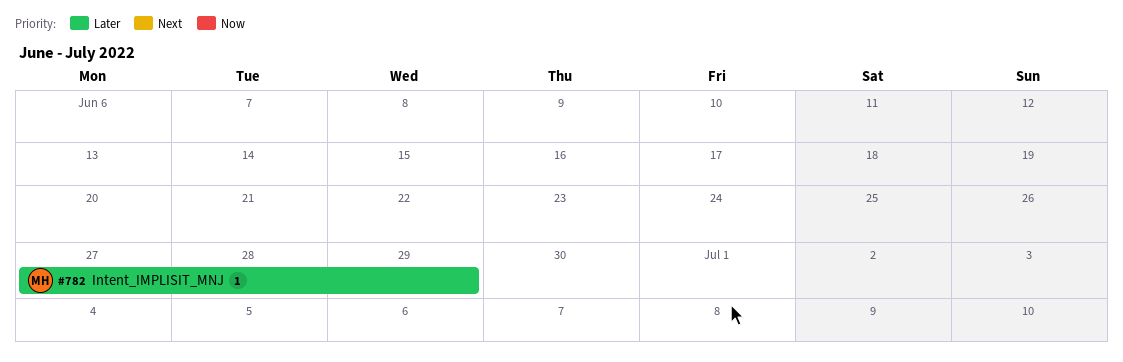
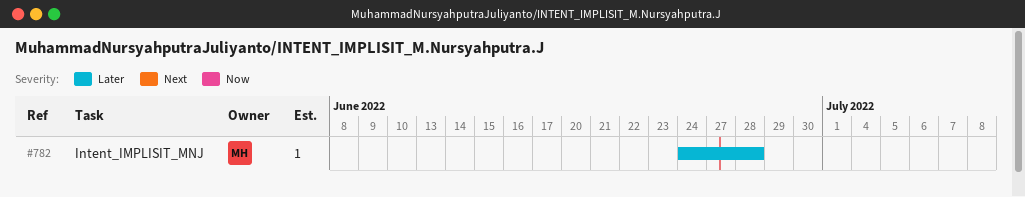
#782, start: Jun 27 -> Jun 24
#782, due: Jun 29 -> Jun 28

